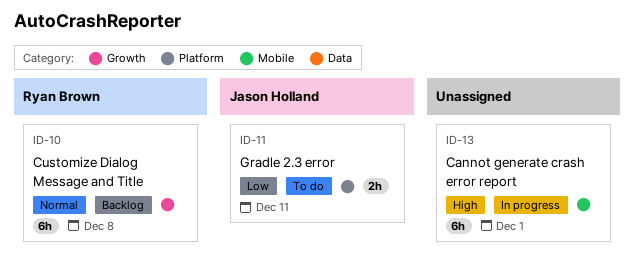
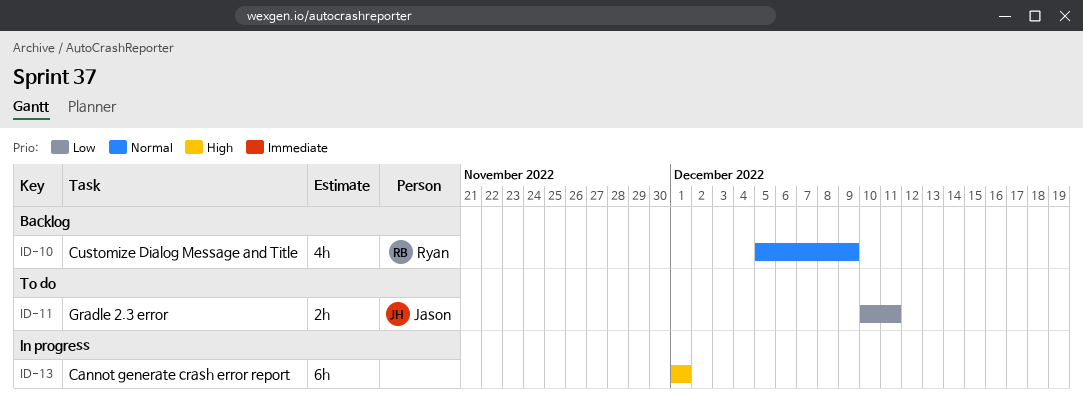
ID-10, estimate: 6h -> 4h
ID-10, due: Dec 8 -> Dec 9

